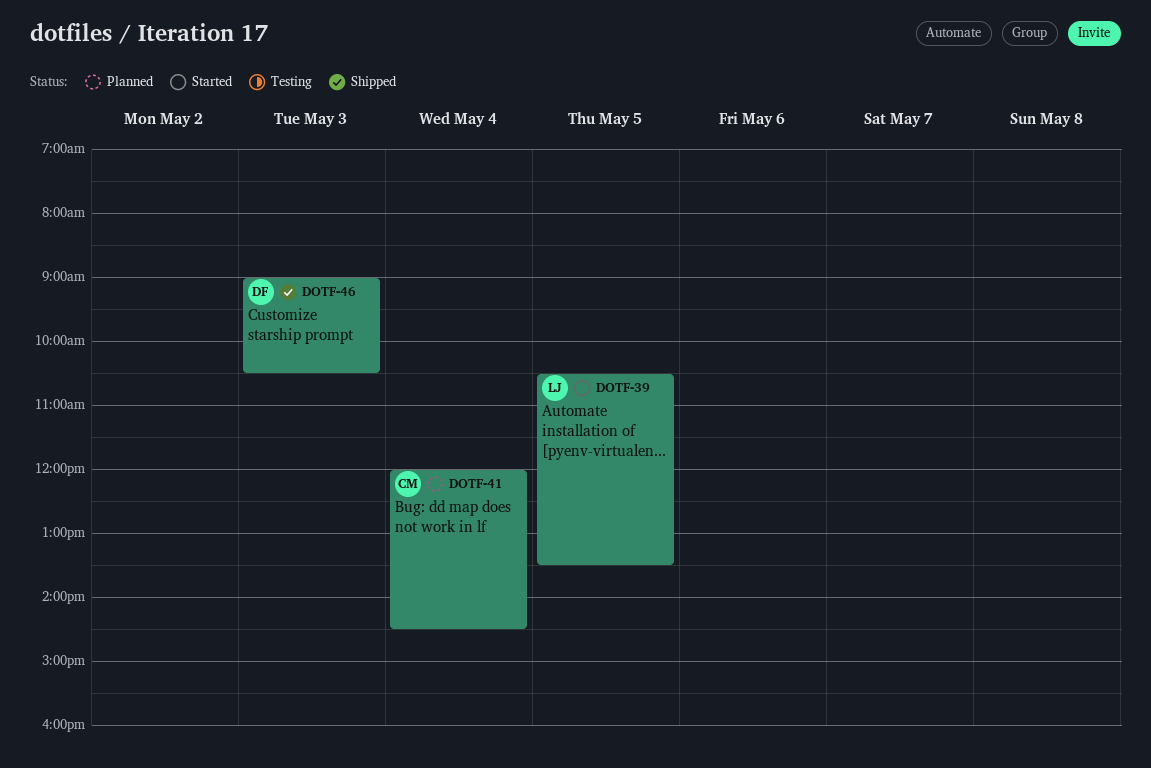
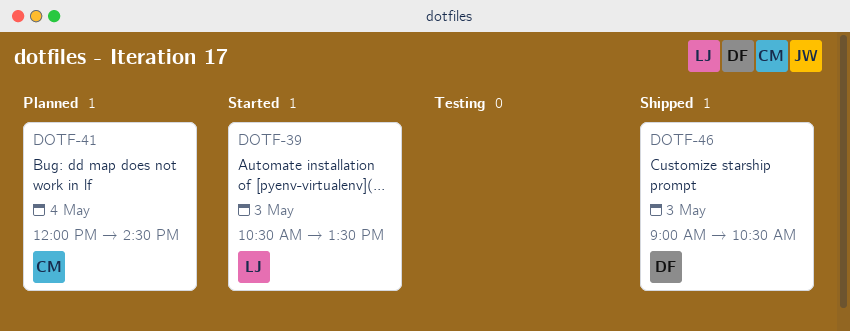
DOTF-39, day: May 5 -> May 3

